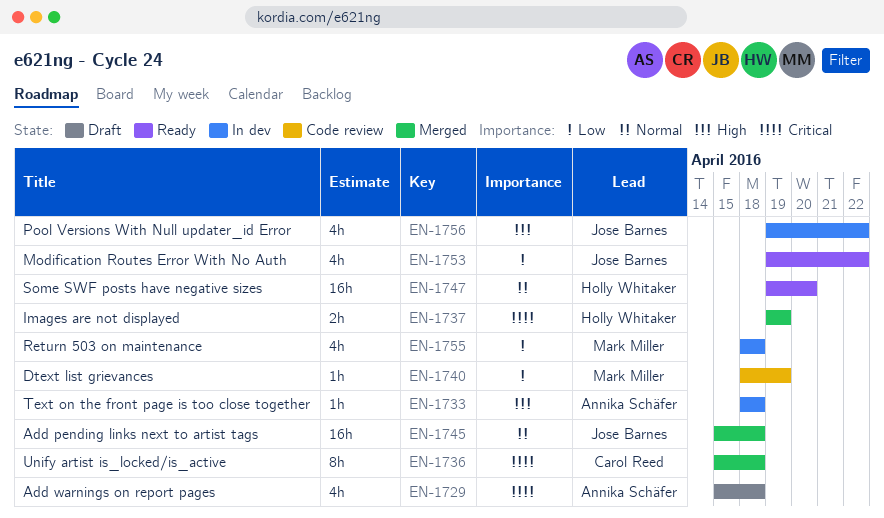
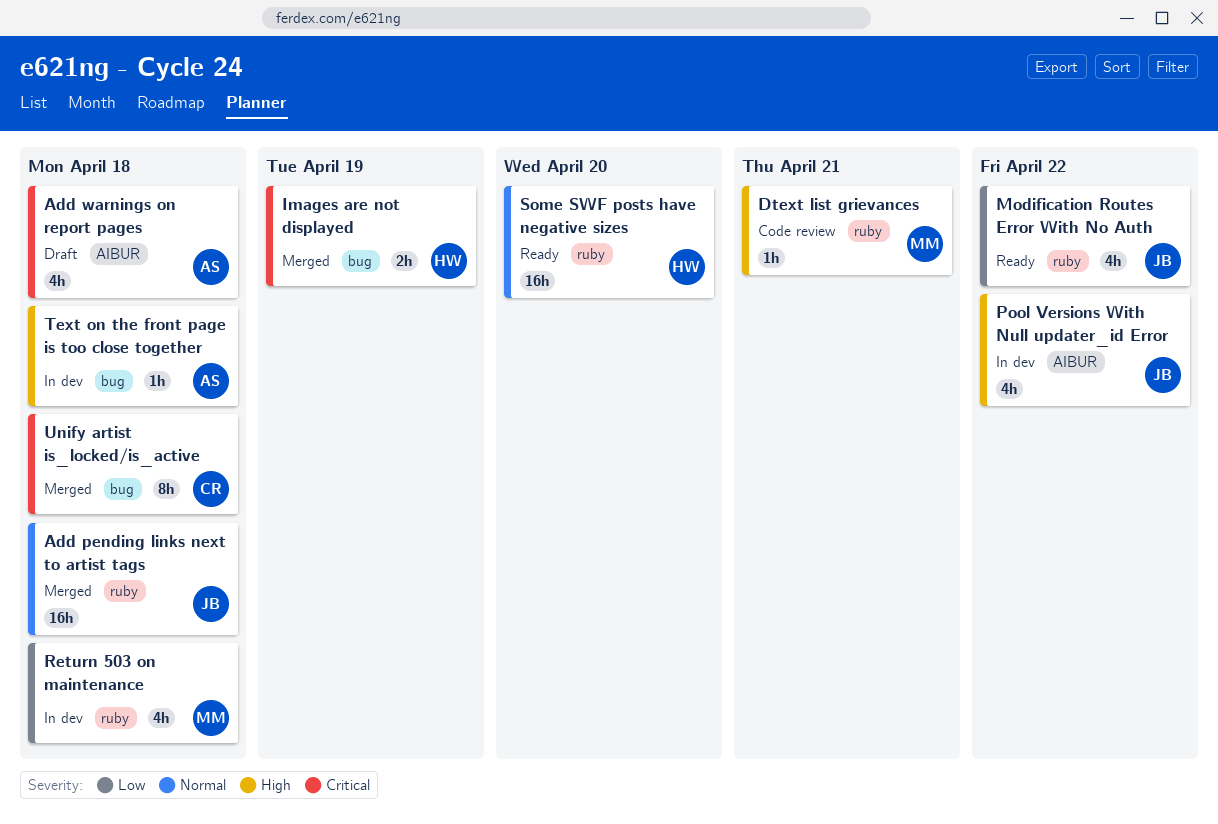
Dtext list grievances, priority: Low -> High
Dtext list grievances, due: Apr 19 -> Apr 21

